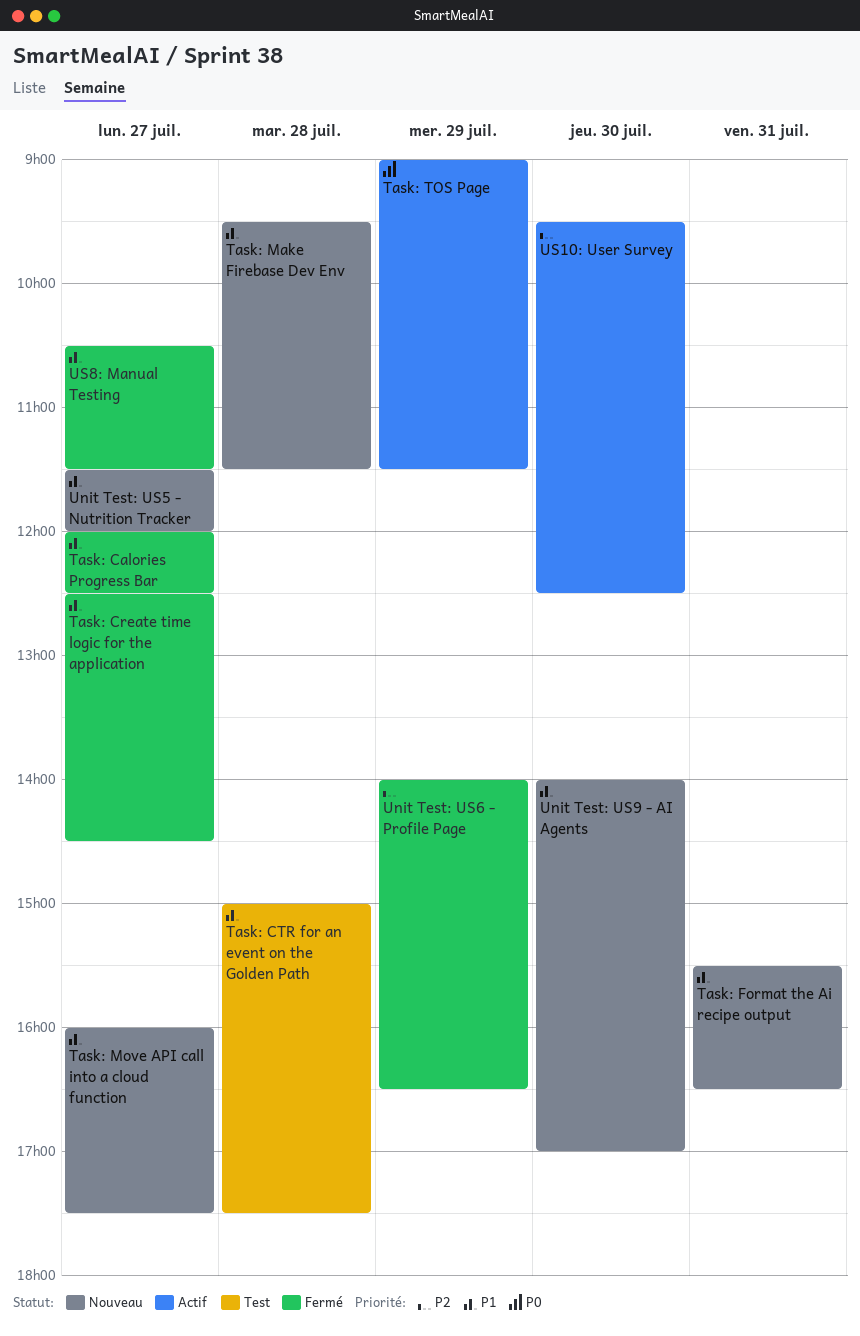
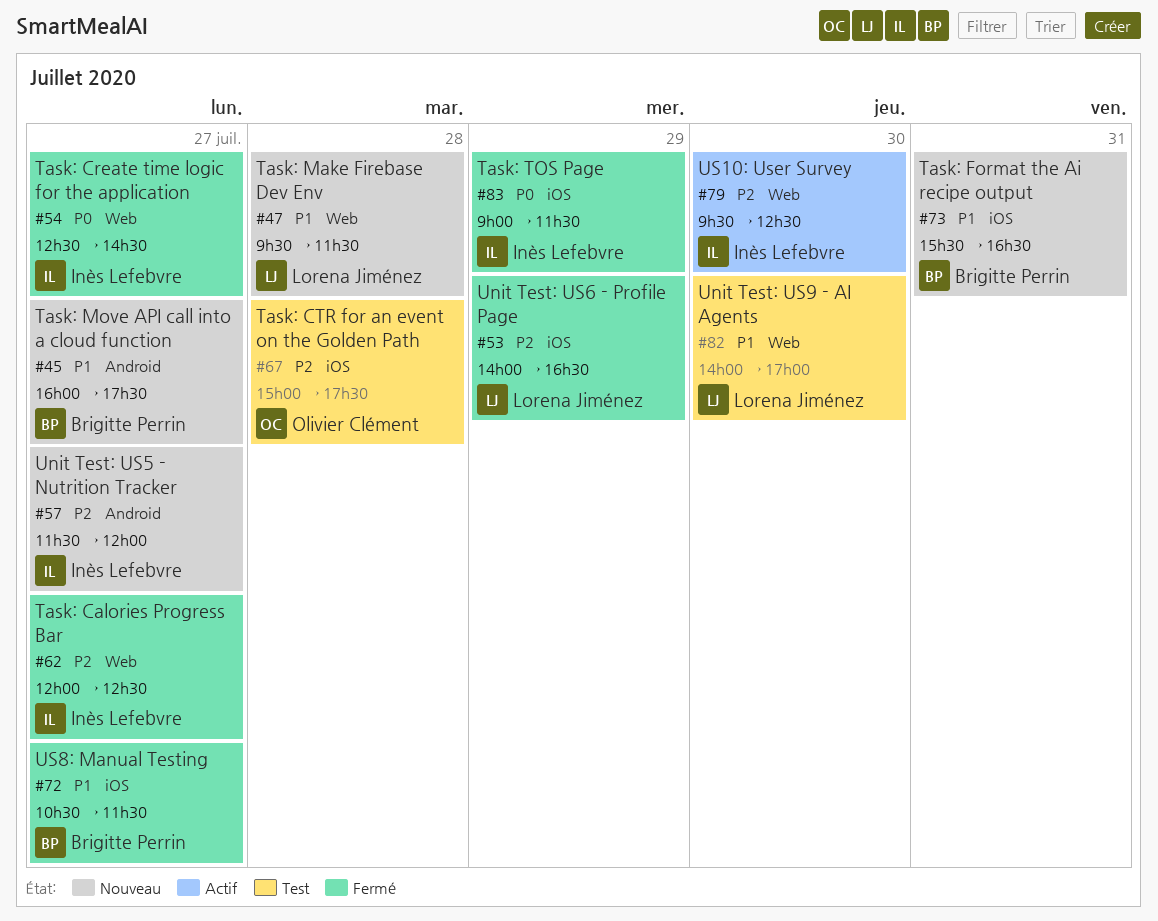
Task: Calories Progress Bar, priority: P1 -> P2
Task: Create time logic for the application, priority: P1 -> P0
Task: CTR for an event on the Golden Path, priority: P1 -> P2
Task: TOS Page, status: Actif -> Fermé
Unit Test: US5 - Nutrition Tracker, priority: P1 -> P2
Unit Test: US9 - AI Agents, status: Nouveau -> Test

